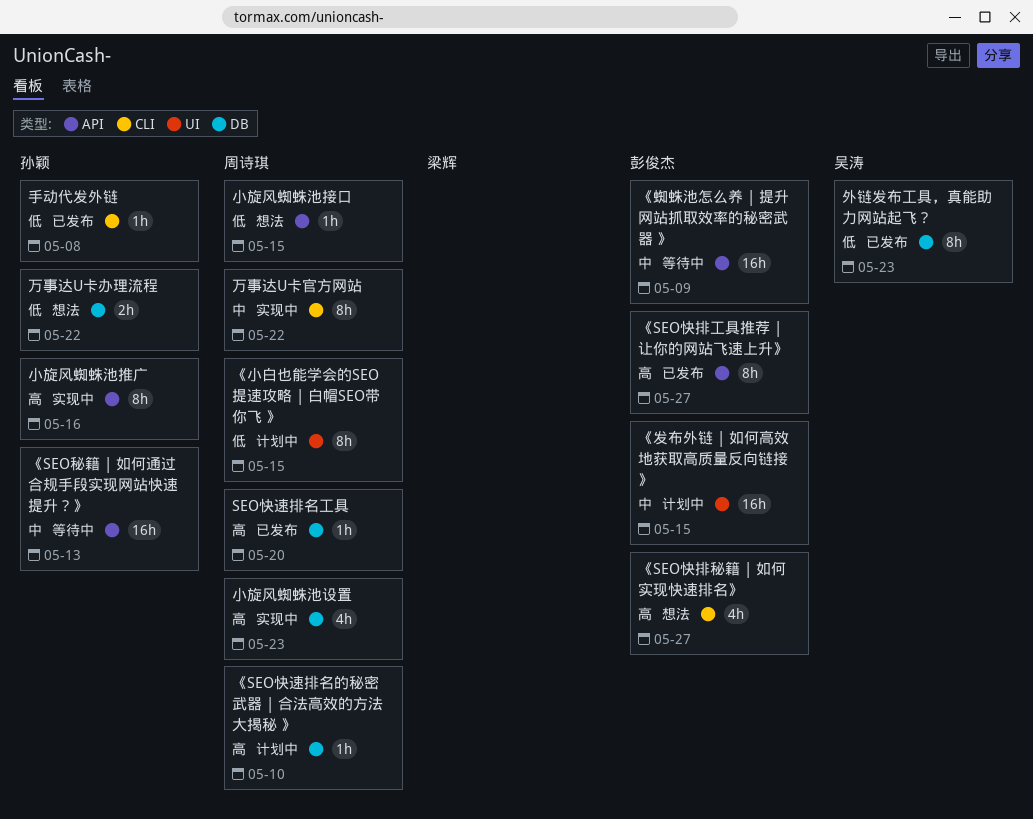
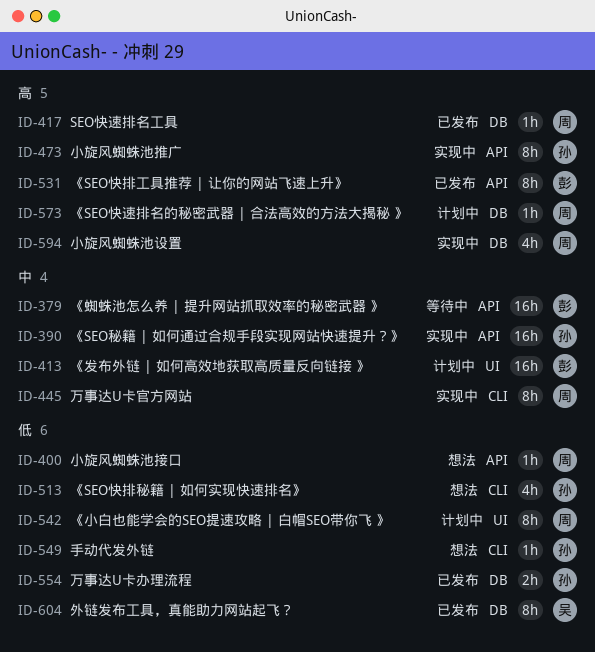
《SEO快排秘籍 | 如何实现快速排名》, owner: 彭俊杰 -> 孙颖
《SEO快排秘籍 | 如何实现快速排名》, priority: 高 -> 低
《SEO秘籍 | 如何通过合规手段实现网站快速提升？》, status: 等待中 -> 实现中
万事达U卡办理流程, status: 想法 -> 已发布
手动代发外链, status: 已发布 -> 想法

